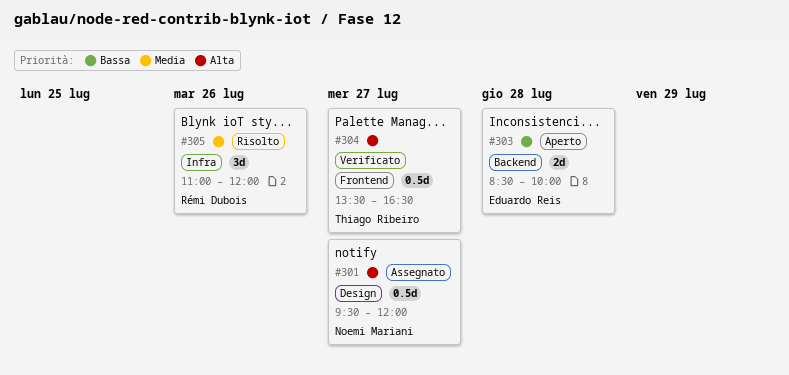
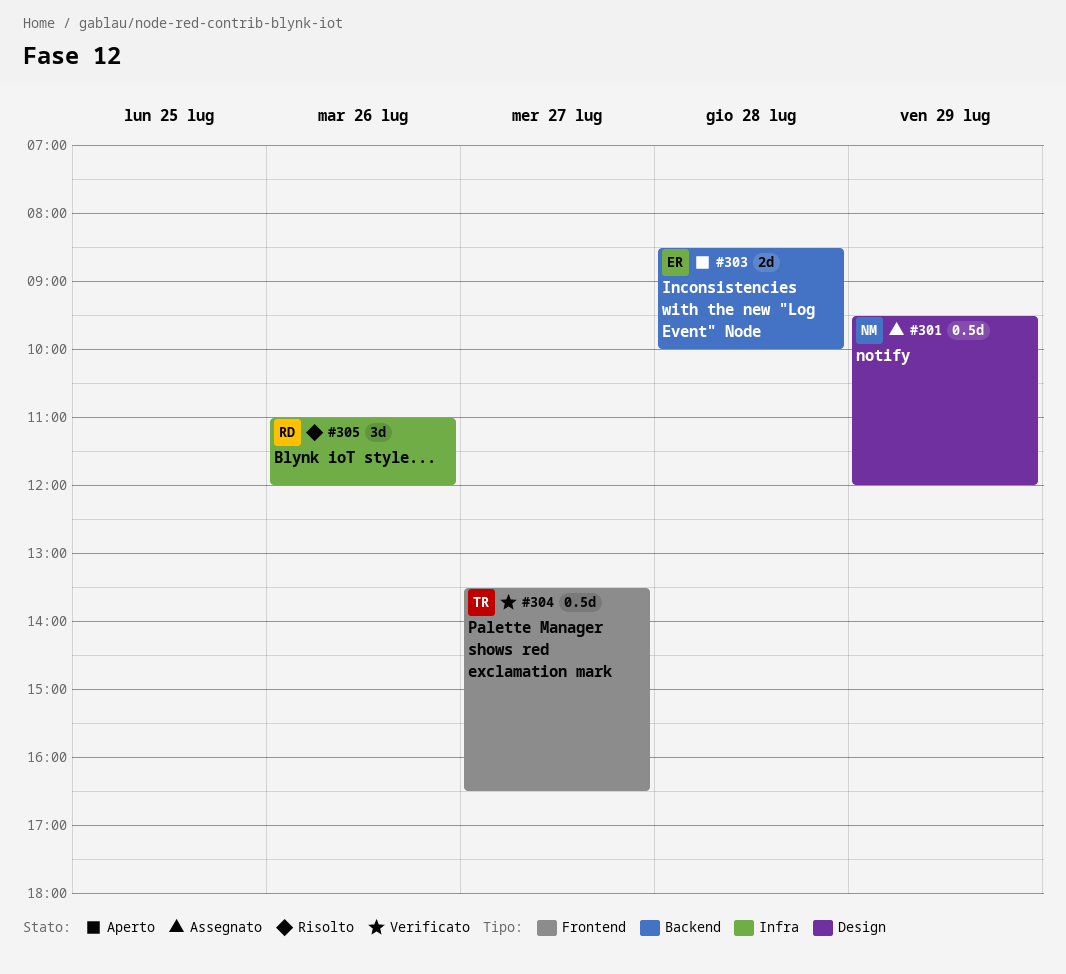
#301, day: Jul 27 -> Jul 29

